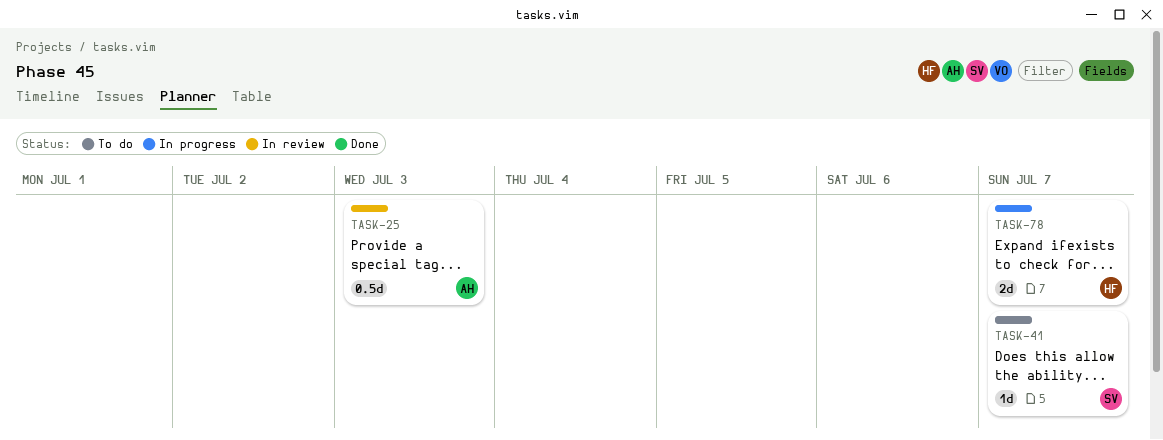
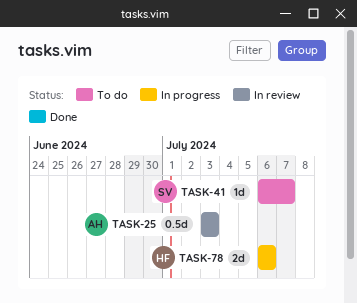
TASK-78, due: Jul 7 -> Jul 6

